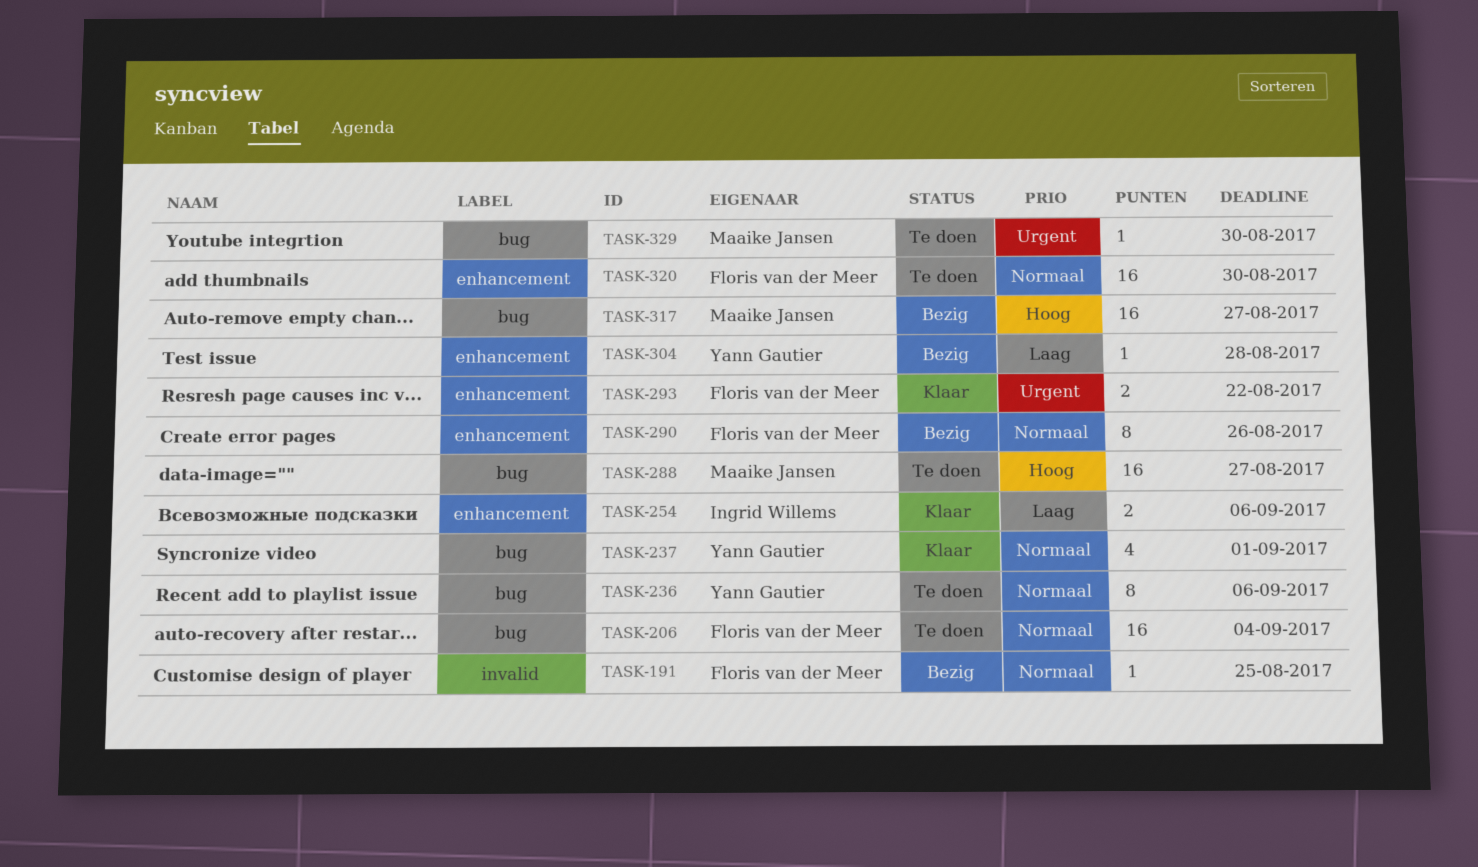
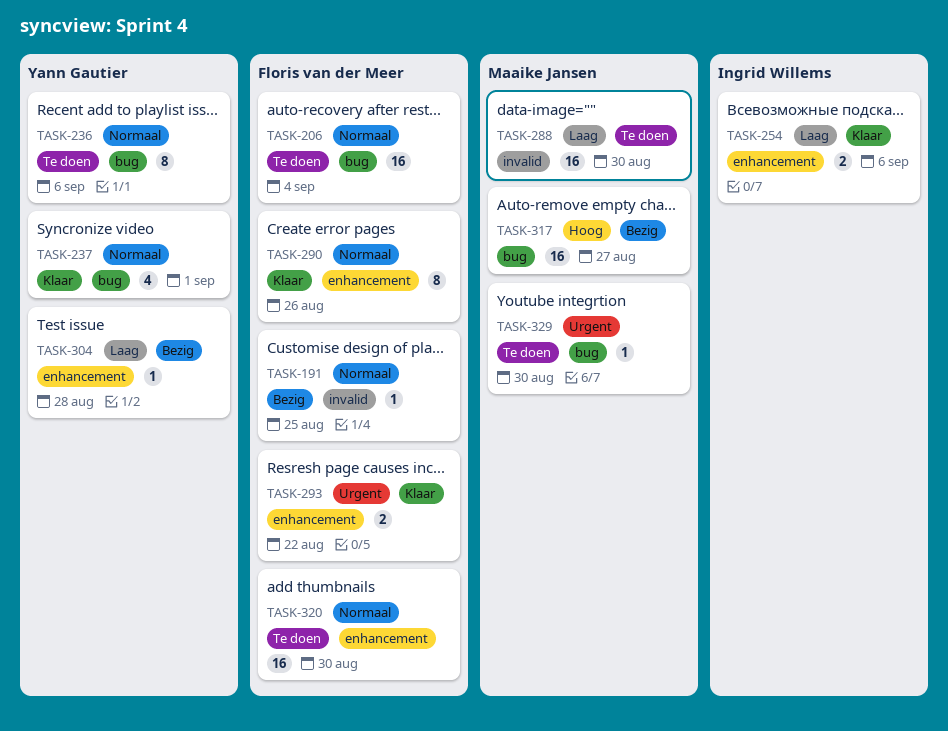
TASK-288, priority: Hoog -> Laag
TASK-288, label: bug -> invalid
TASK-288, due: Aug 27 -> Aug 30
TASK-290, status: Bezig -> Klaar

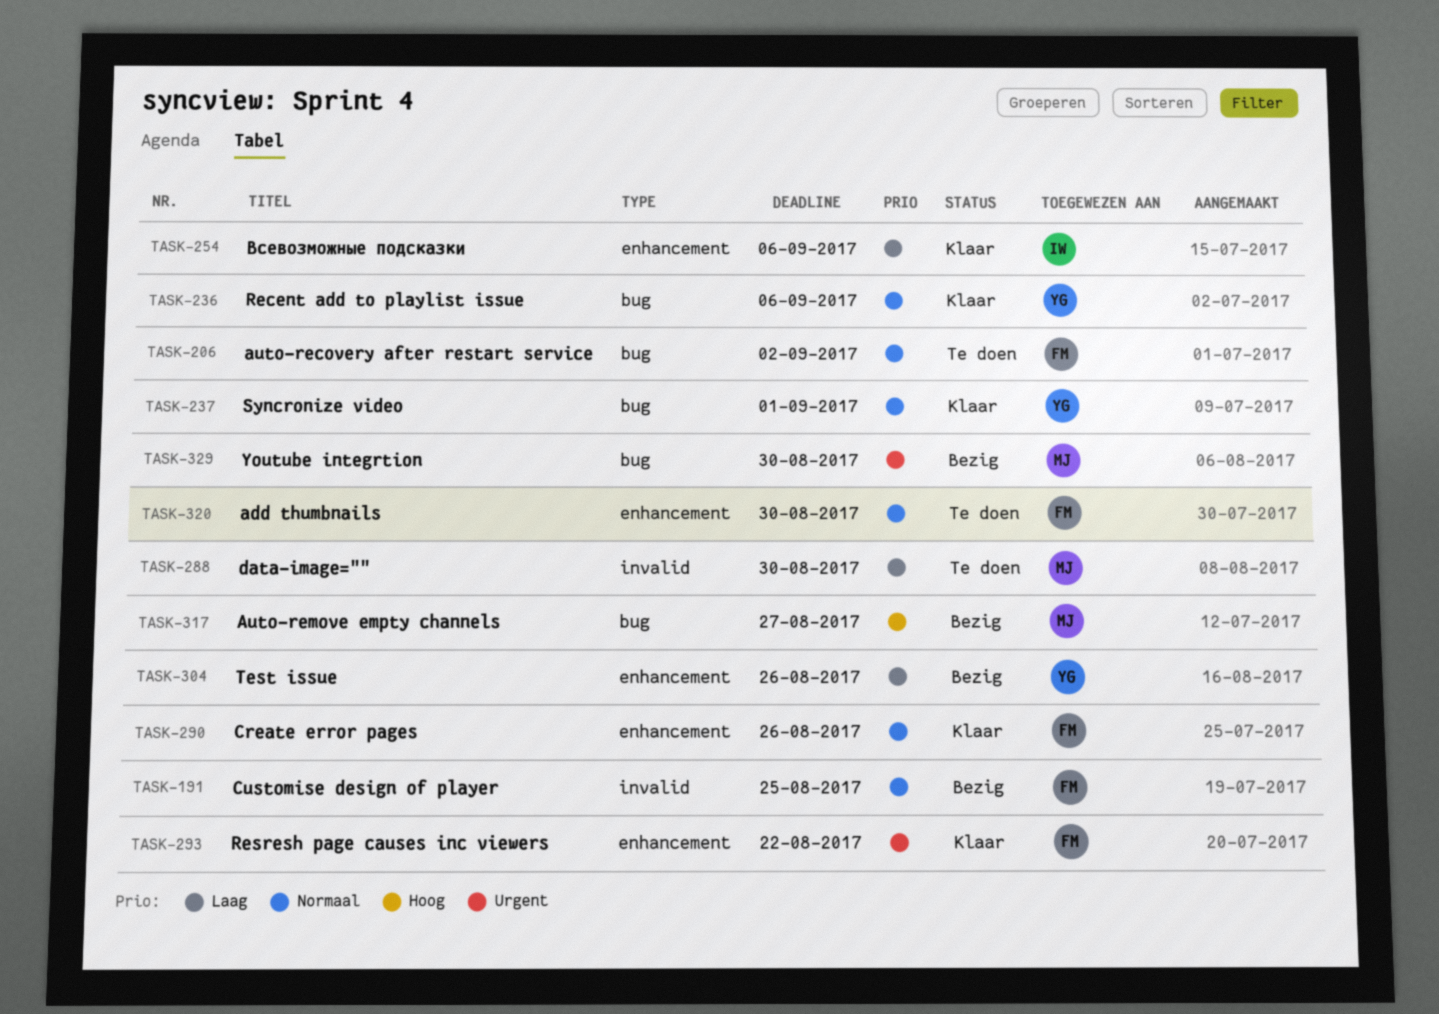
TASK-206, due: Sep 4 -> Sep 2
TASK-236, status: Te doen -> Klaar
TASK-304, due: Aug 28 -> Aug 26
TASK-329, status: Te doen -> Bezig

